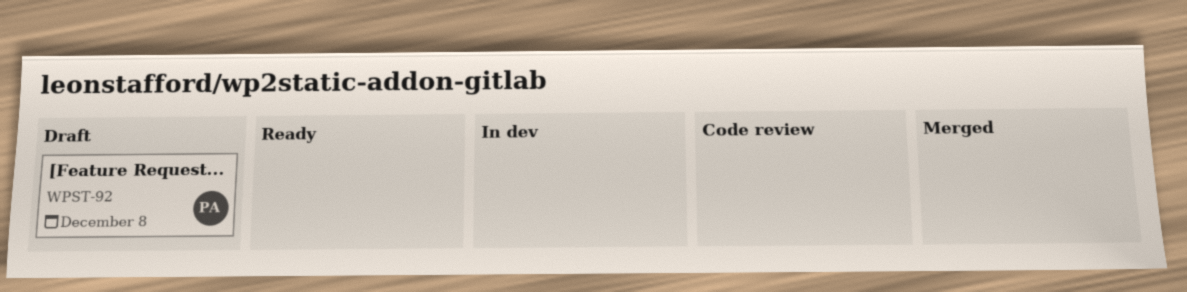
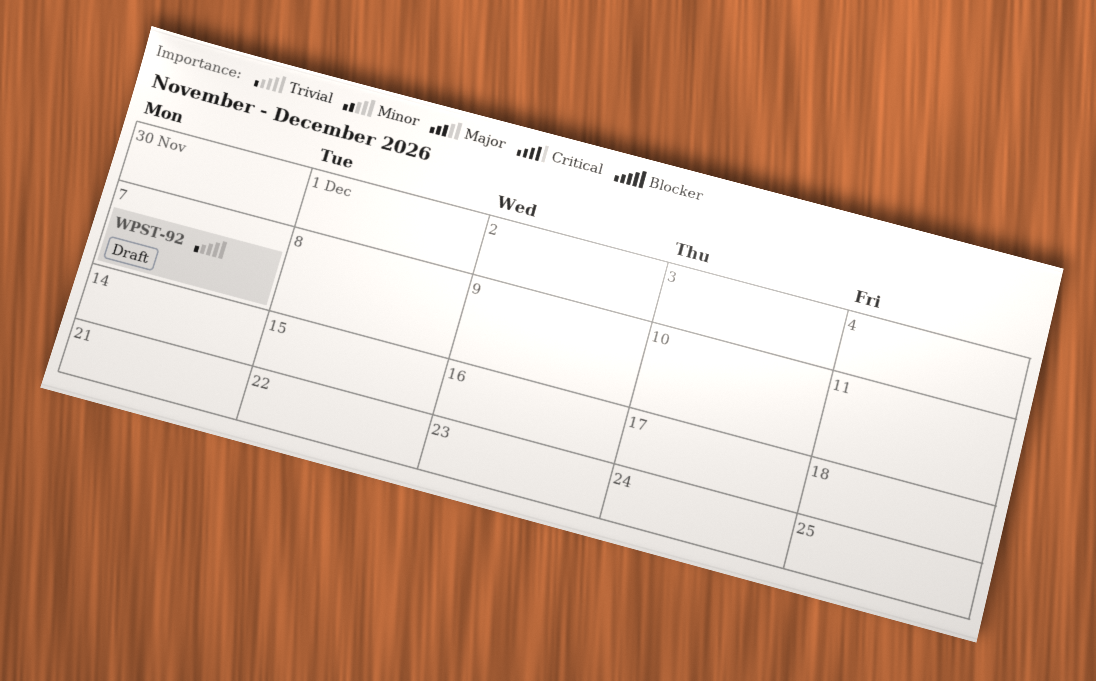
WPST-92, due: Dec 8 -> Dec 7

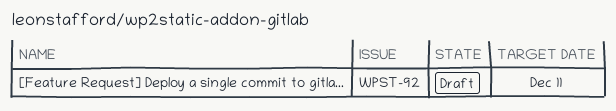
WPST-92, due: Dec 7 -> Dec 11

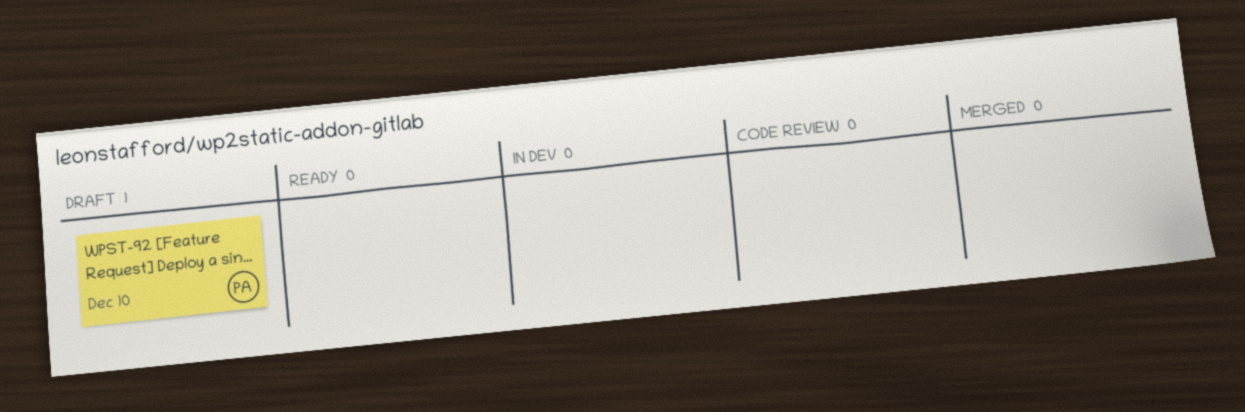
WPST-92, due: Dec 11 -> Dec 10

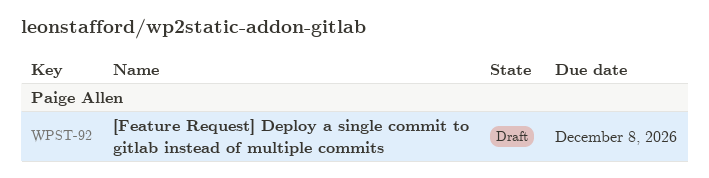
WPST-92, due: Dec 10 -> Dec 8

